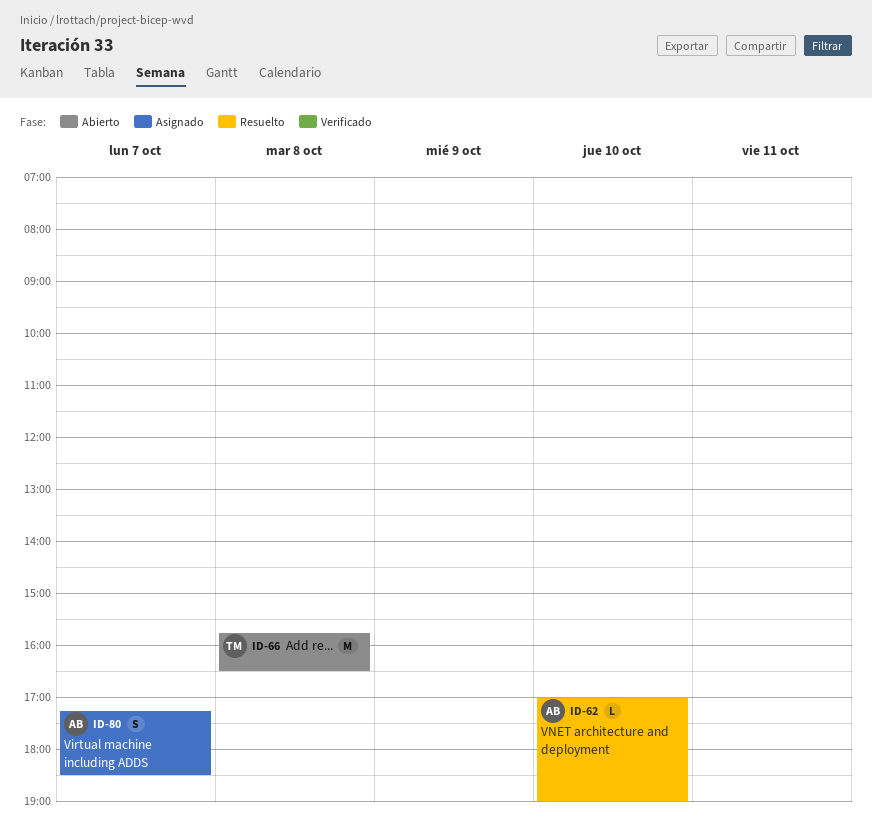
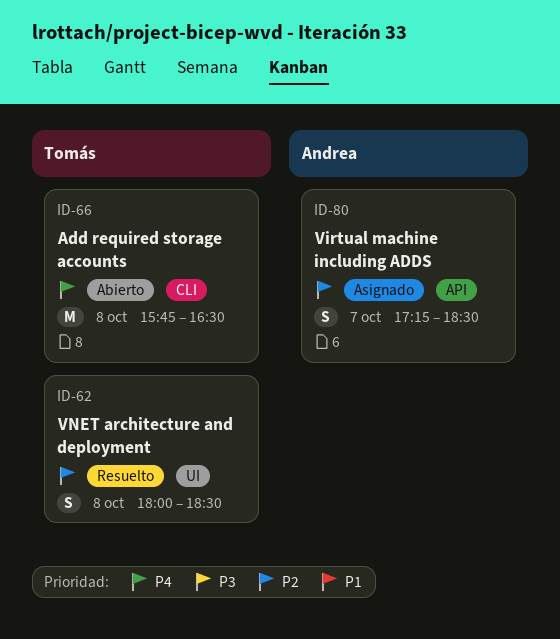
ID-62, owner: Andrea -> Tomás
ID-62, estimate: L -> S
ID-62, day: Oct 10 -> Oct 8
ID-62, begins: 17:00 -> 18:00
ID-62, ends: 19:00 -> 18:30

